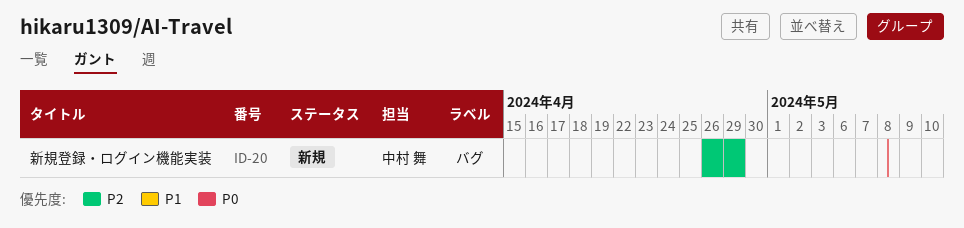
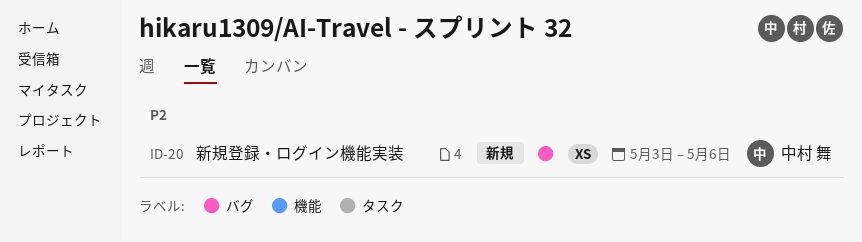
ID-20, start: Apr 26 -> May 3
ID-20, due: Apr 29 -> May 6

